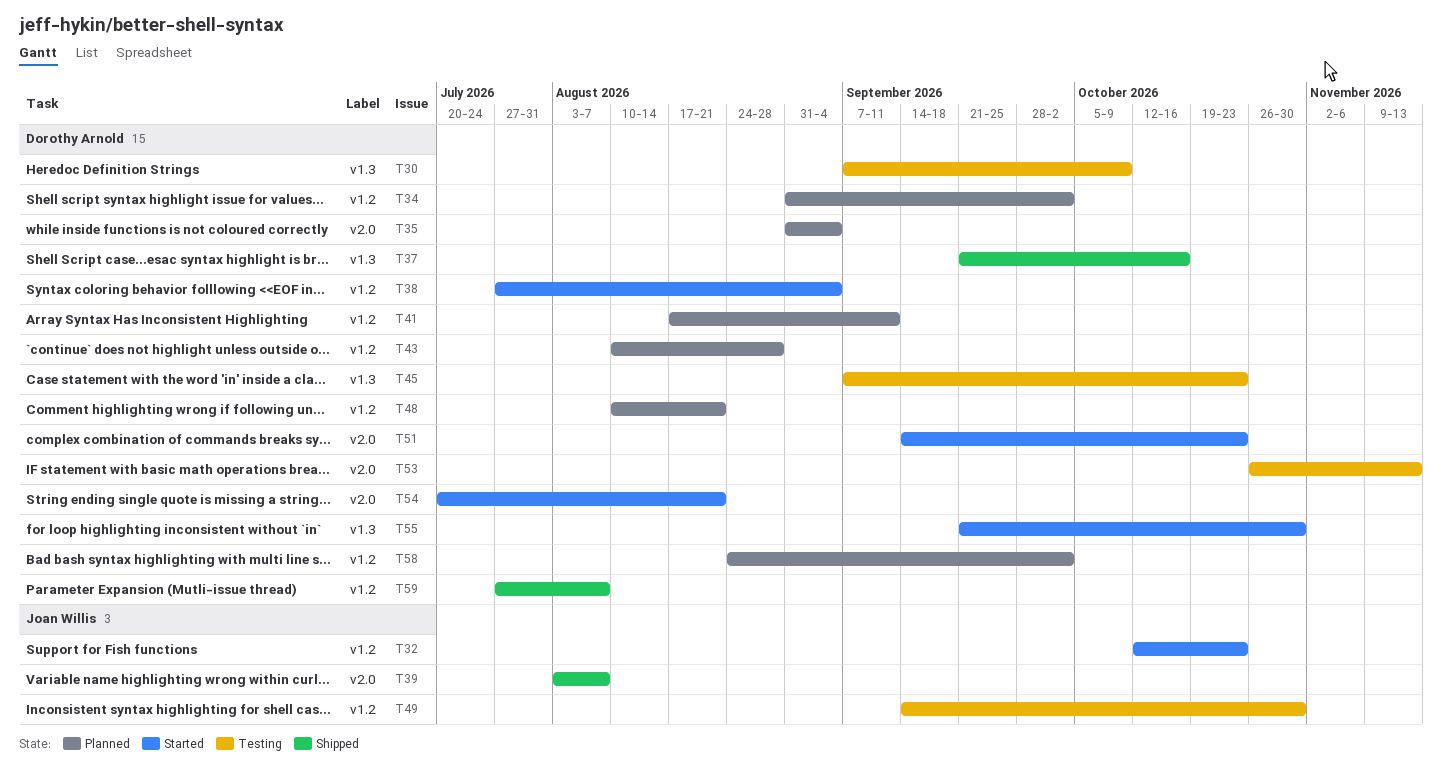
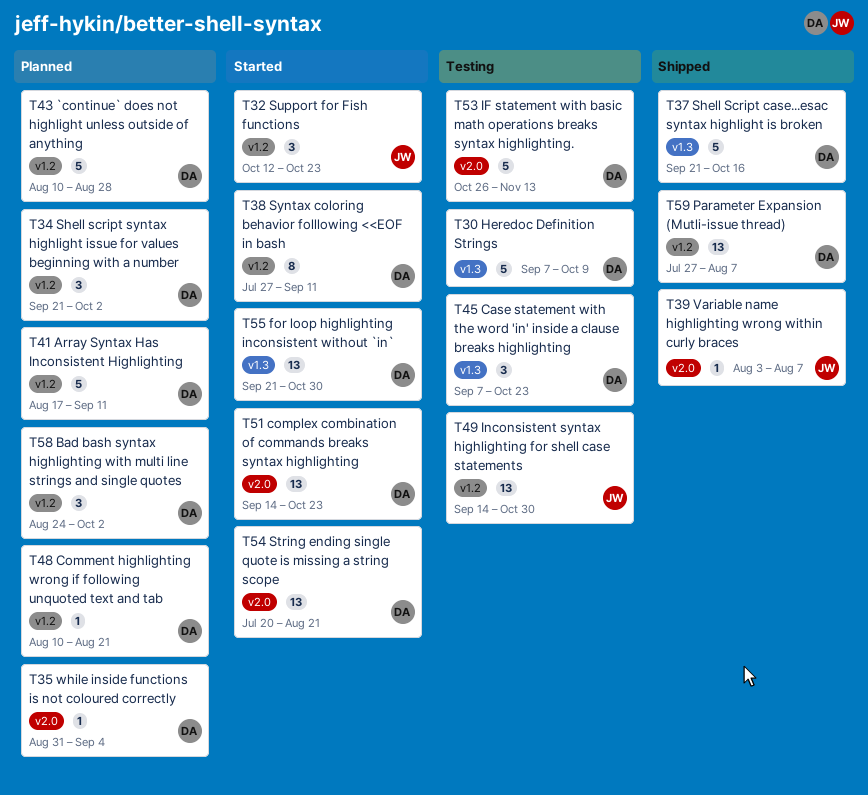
T34, start: Aug 31 -> Sep 21
T38, due: Sep 4 -> Sep 11

